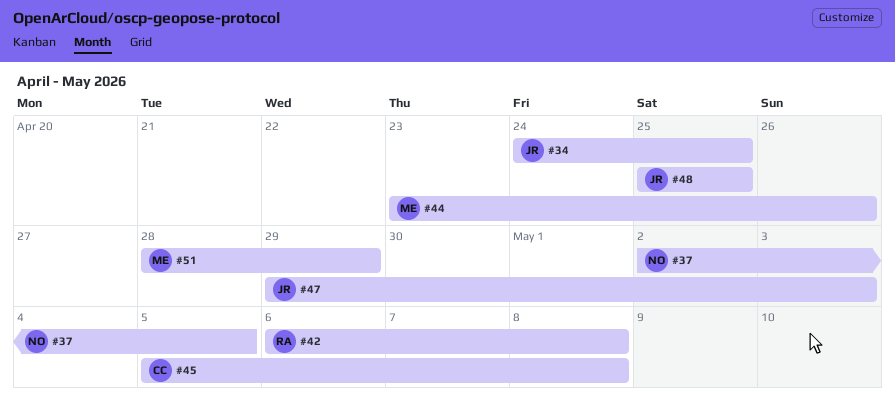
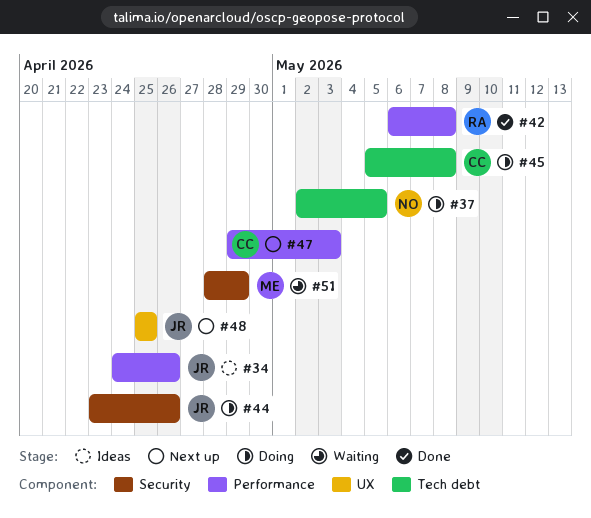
#34, due: Apr 25 -> Apr 26
#44, owner: ME -> JR
#47, owner: JR -> CC

